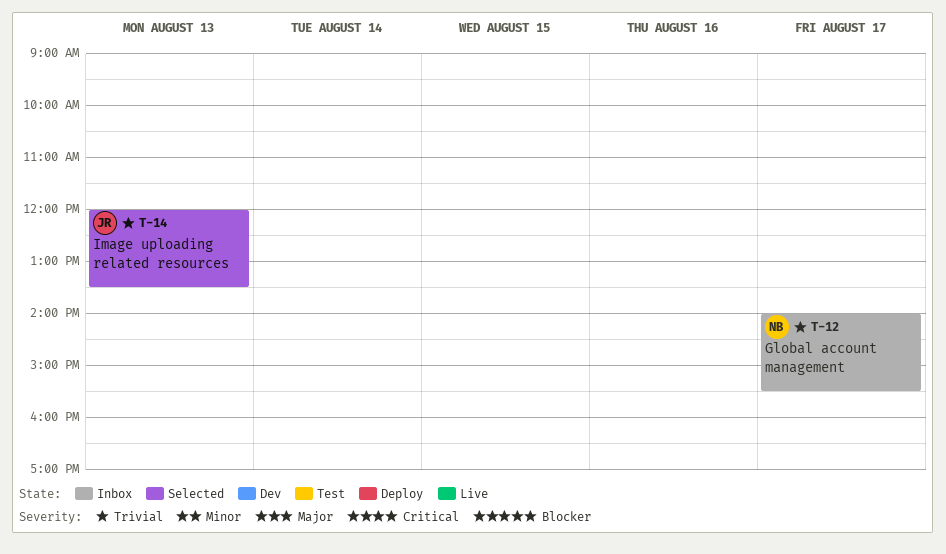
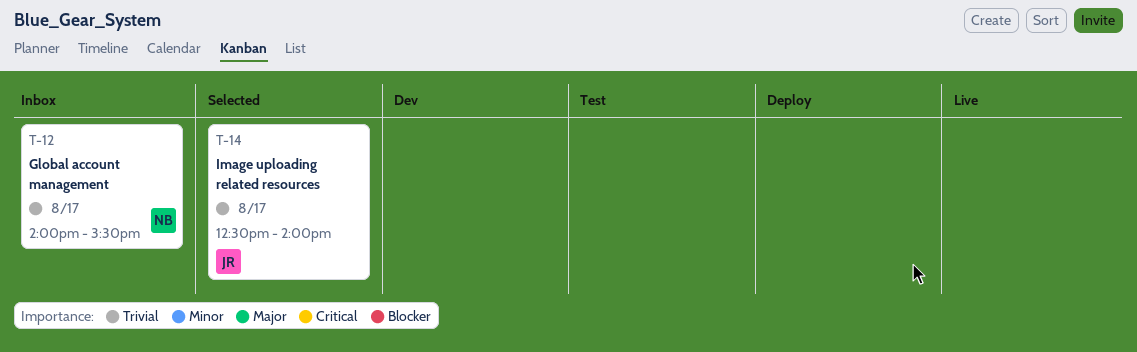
T-14, day: Aug 13 -> Aug 17
T-14, begins: 12:00 -> 12:30
T-14, ends: 13:30 -> 14:00

